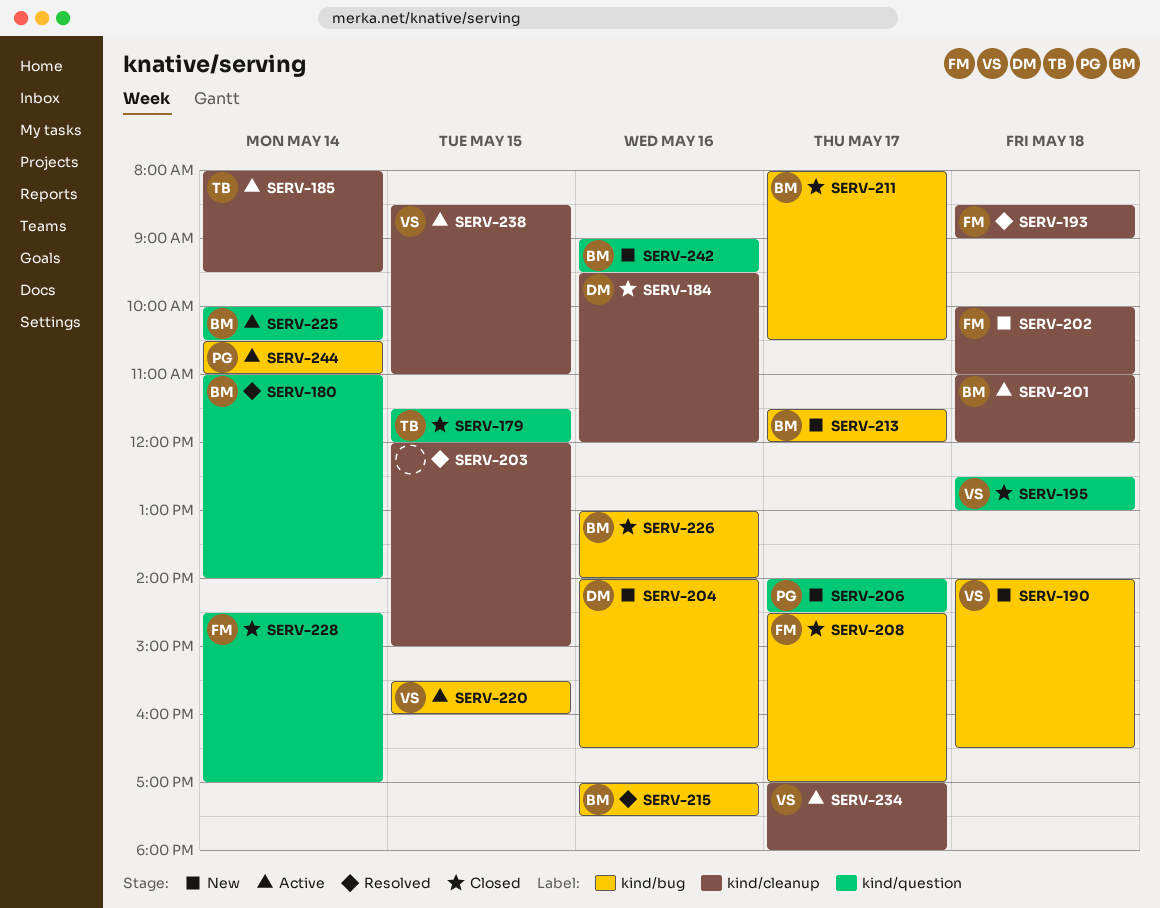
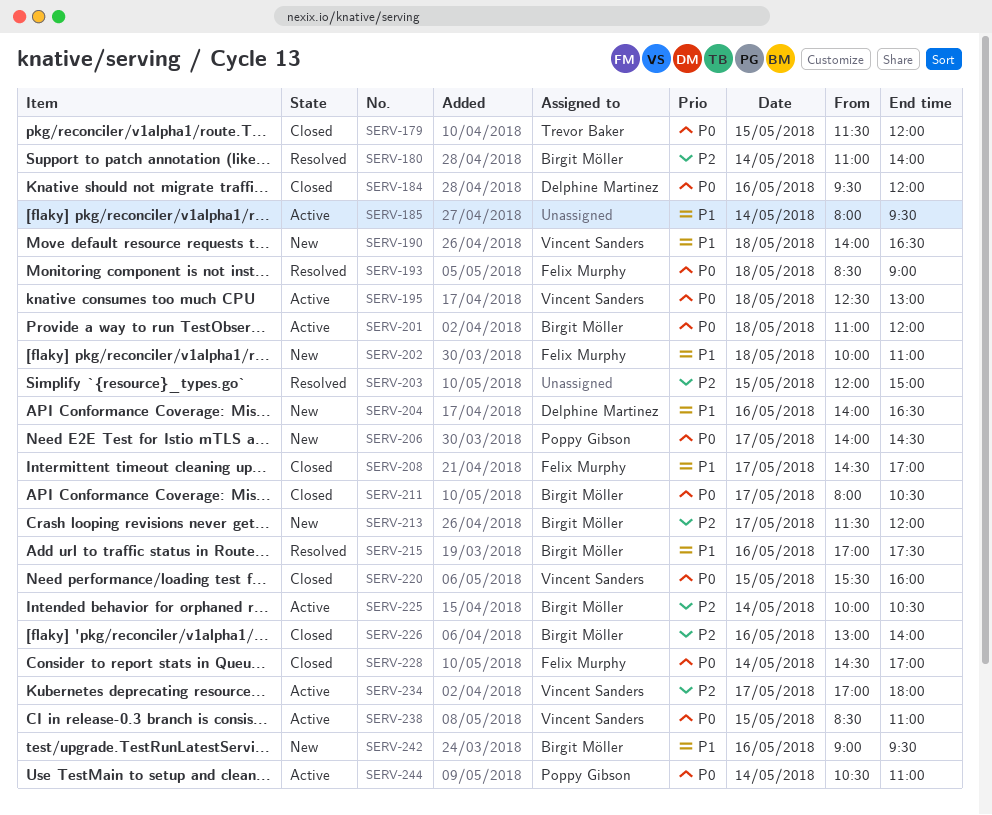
SERV-185, owner: Trevor Baker -> none
SERV-195, status: Closed -> Active
SERV-220, status: Active -> Closed

